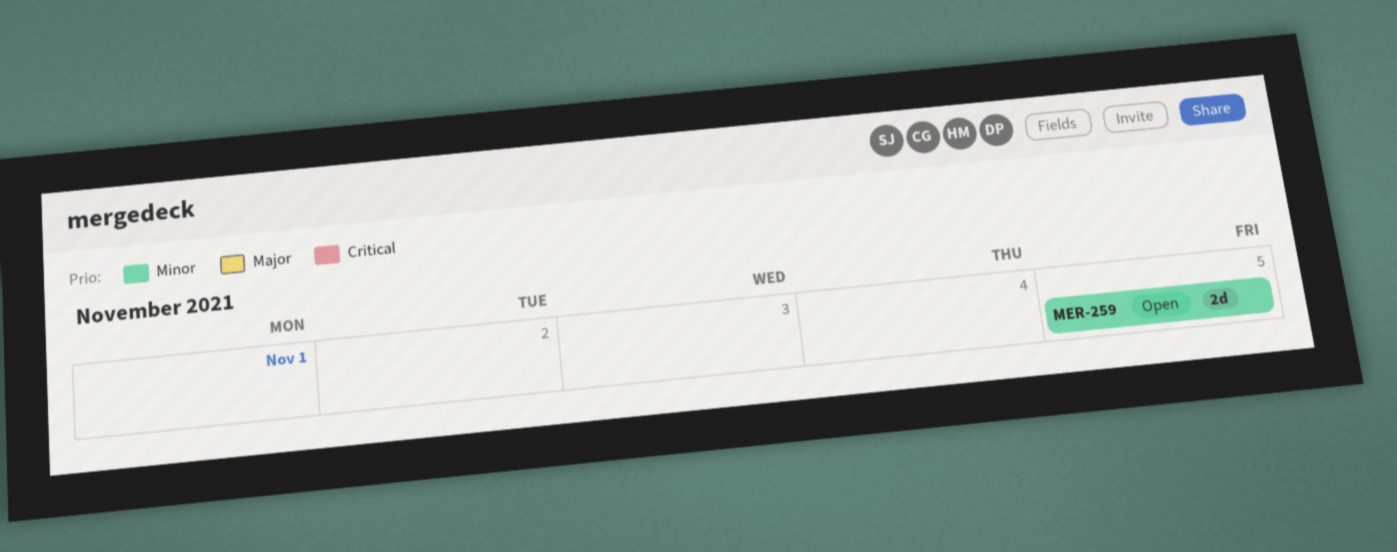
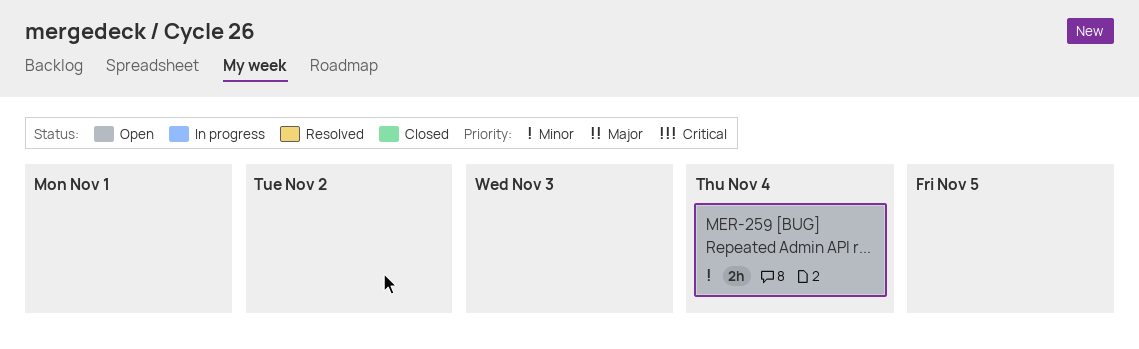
MER-259, estimate: 2d -> 2h
MER-259, due: Nov 5 -> Nov 4

